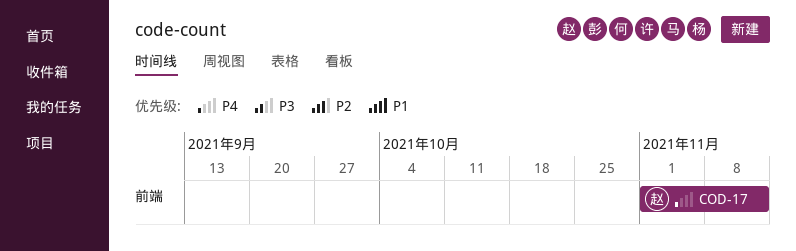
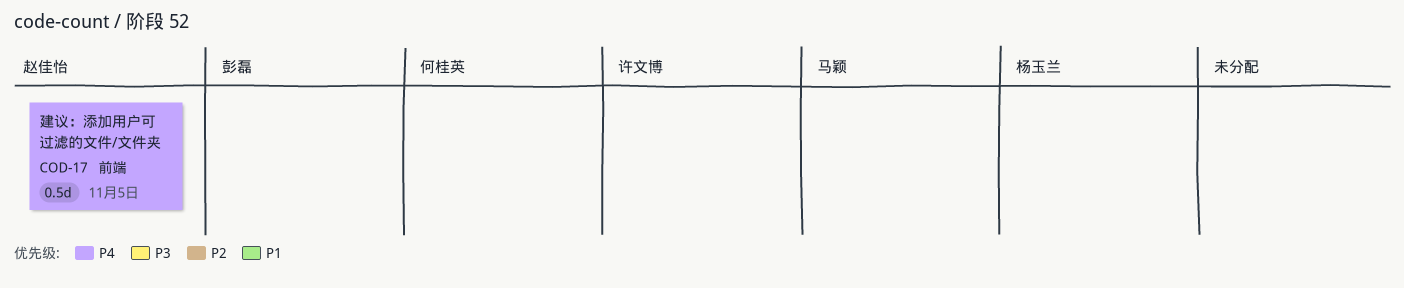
COD-17, due: Nov 12 -> Nov 5

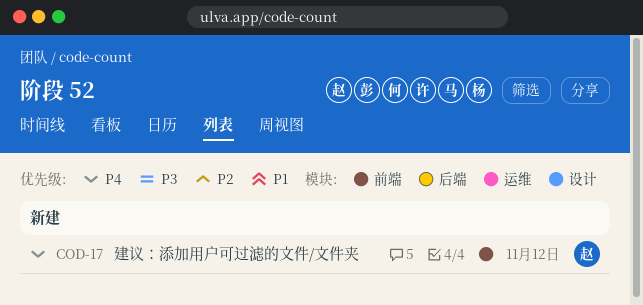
COD-17, due: Nov 5 -> Nov 12

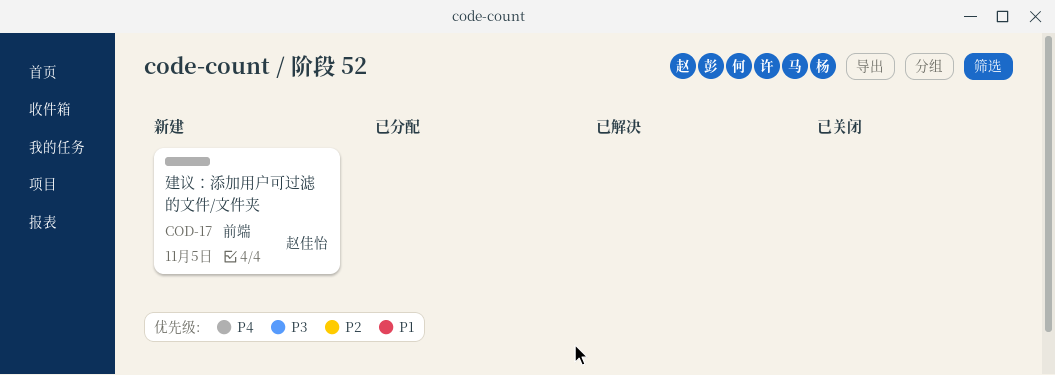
COD-17, due: Nov 12 -> Nov 5

